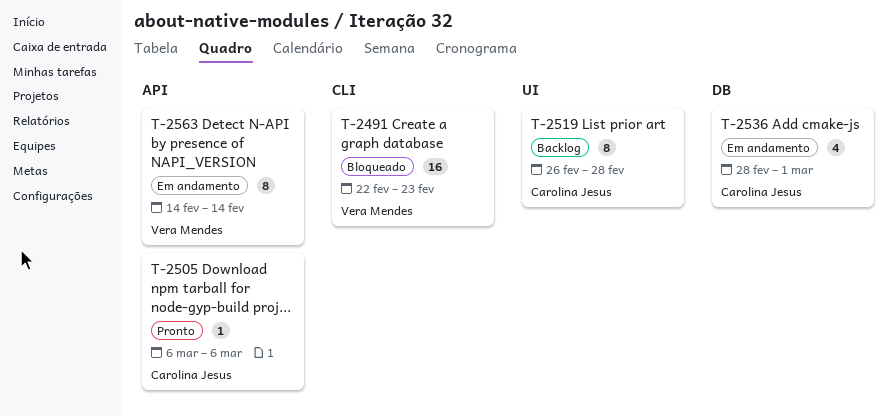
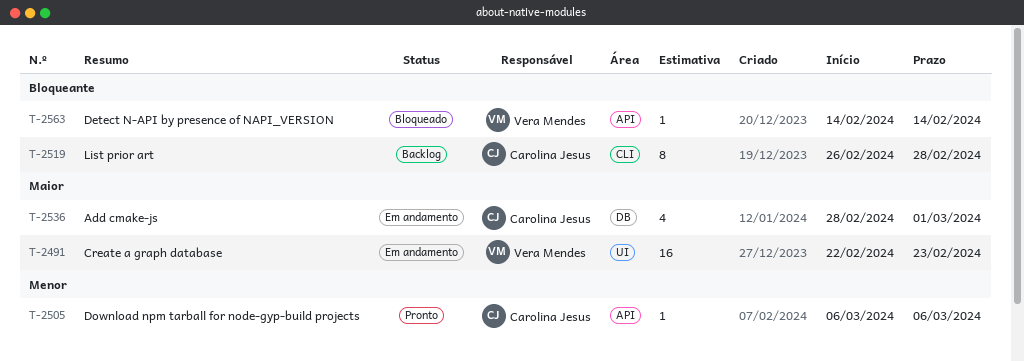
T-2491, status: Bloqueado -> Em andamento
T-2491, label: CLI -> UI
T-2519, label: UI -> CLI
T-2563, status: Em andamento -> Bloqueado
T-2563, estimate: 8 -> 1

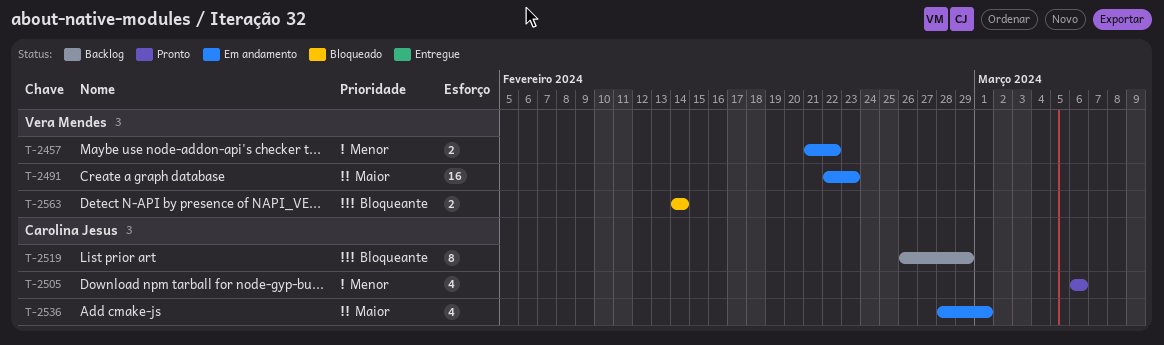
T-2457: none -> present
T-2505, estimate: 1 -> 4
T-2519, due: Feb 28 -> Feb 29
T-2563, estimate: 1 -> 2

